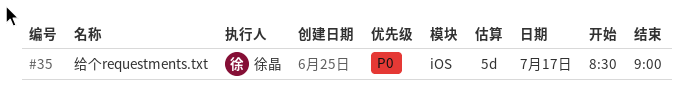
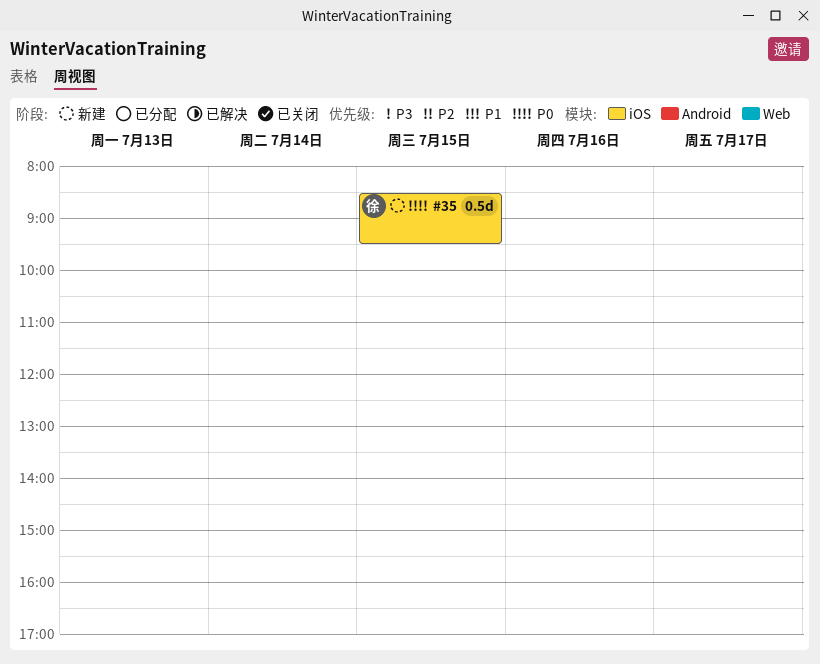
#35, estimate: 5d -> 0.5d
#35, day: Jul 17 -> Jul 15
#35, ends: 09:00 -> 09:30

